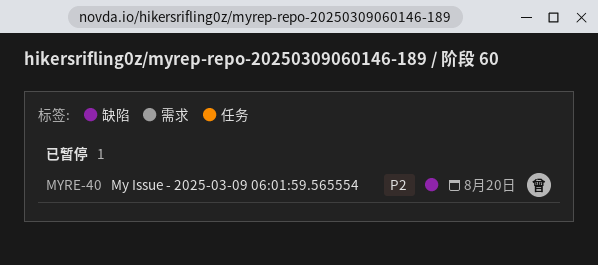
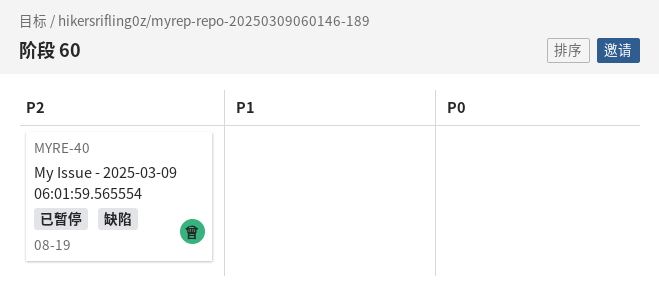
MYRE-40, due: Aug 20 -> Aug 19

